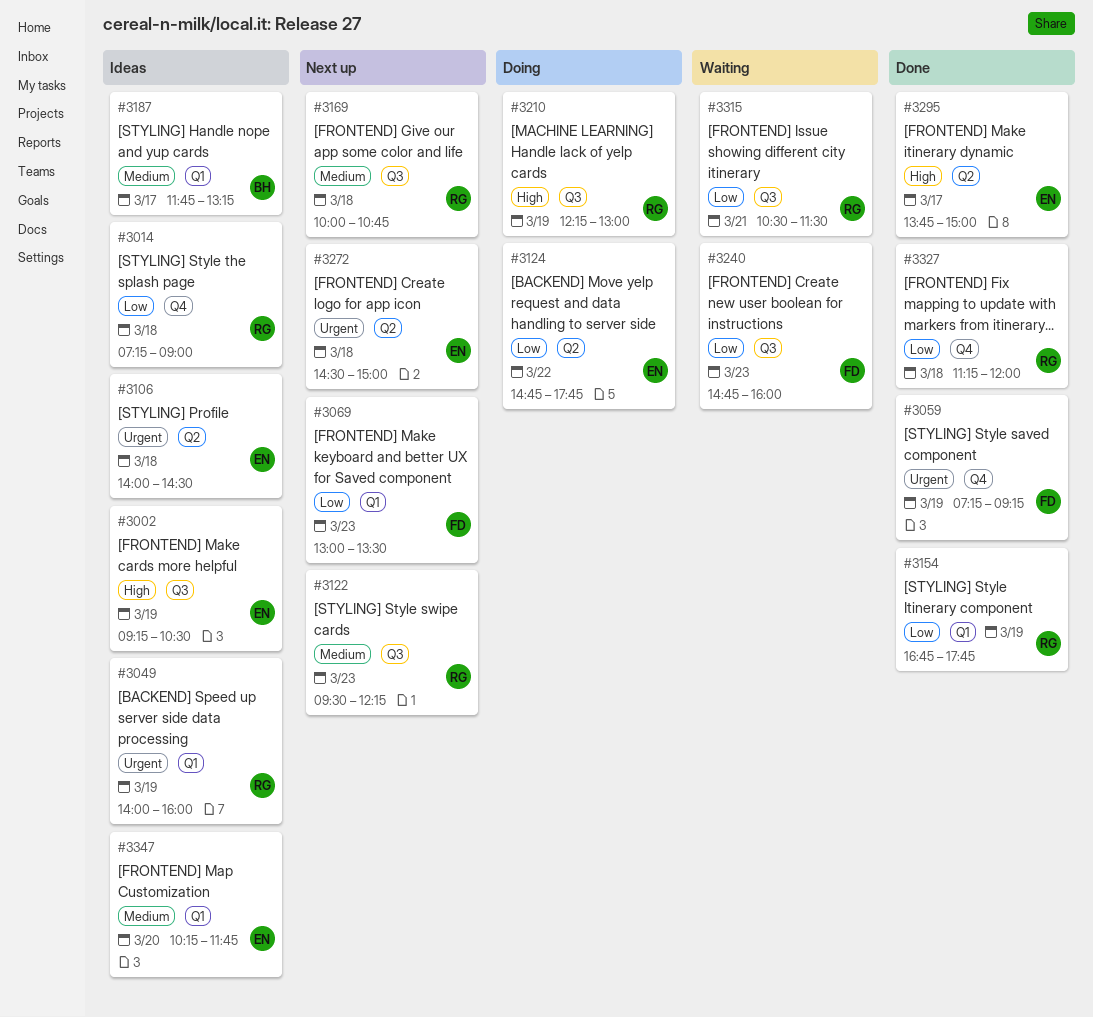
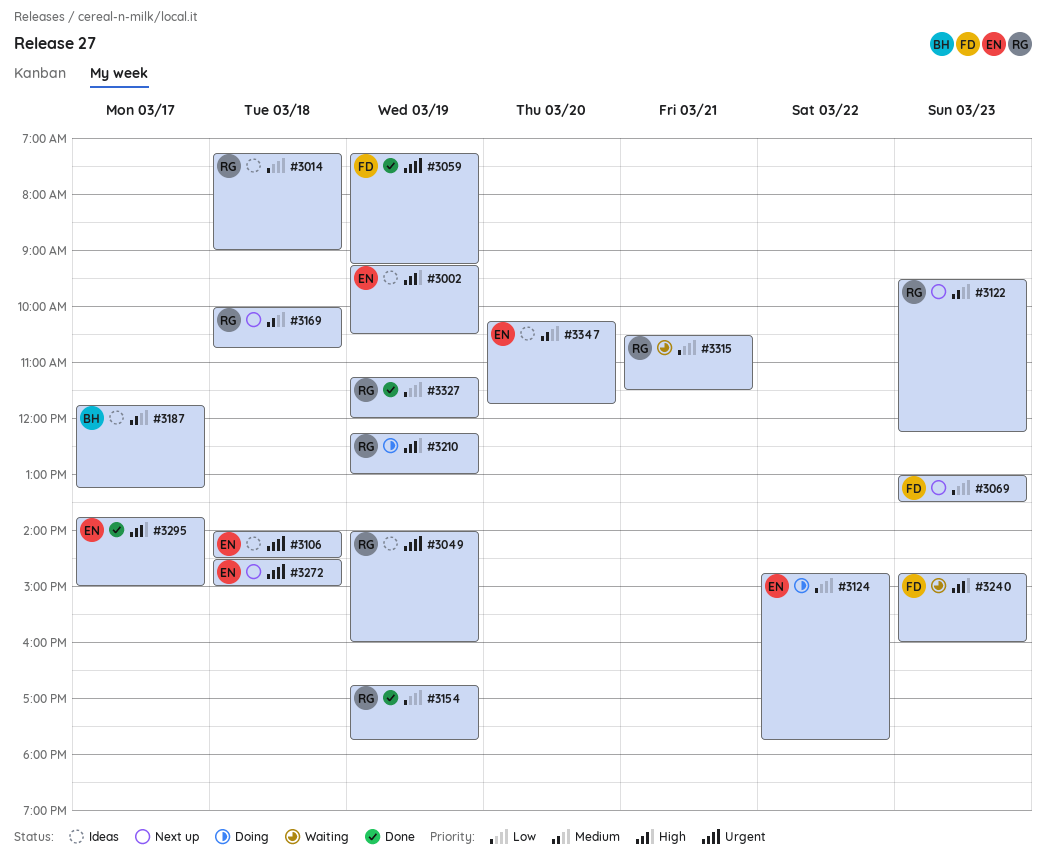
#3240, priority: Low -> High
#3327, day: Mar 18 -> Mar 19

